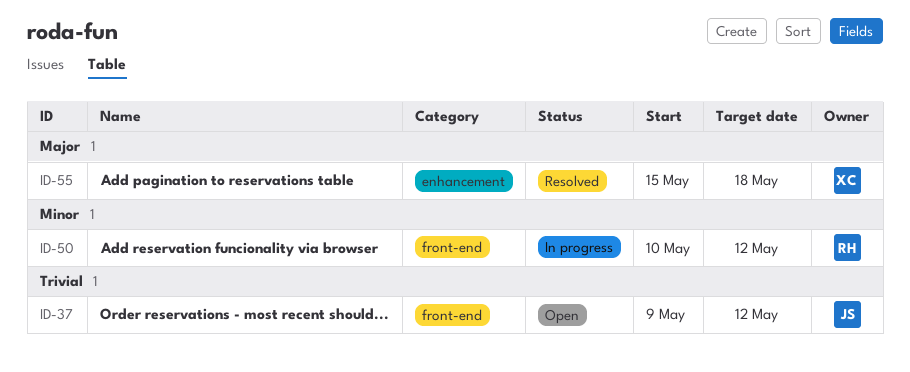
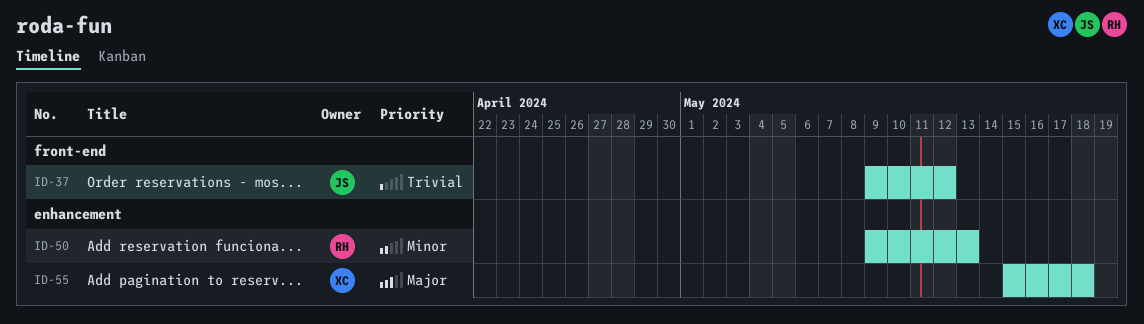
ID-50, label: front-end -> enhancement
ID-50, start: May 10 -> May 9
ID-50, due: May 12 -> May 13

